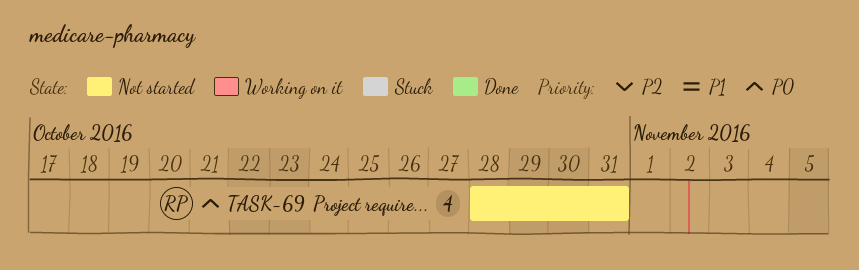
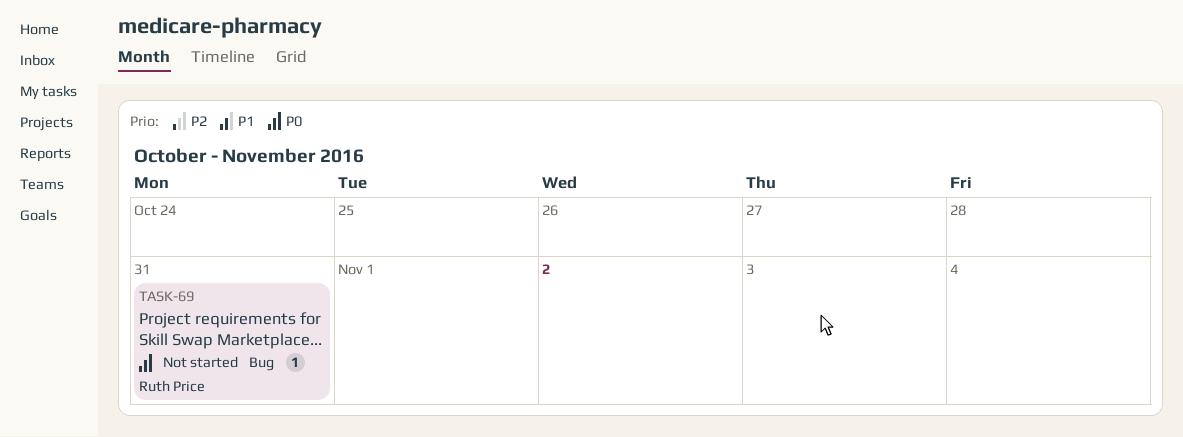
TASK-69, estimate: 4 -> 1

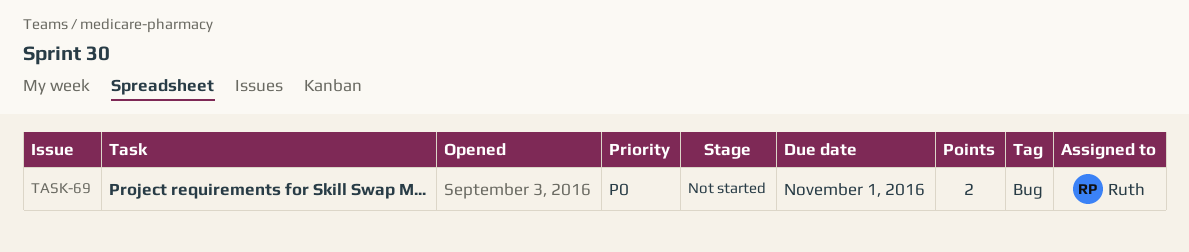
TASK-69, estimate: 1 -> 2
TASK-69, due: Oct 31 -> Nov 1

